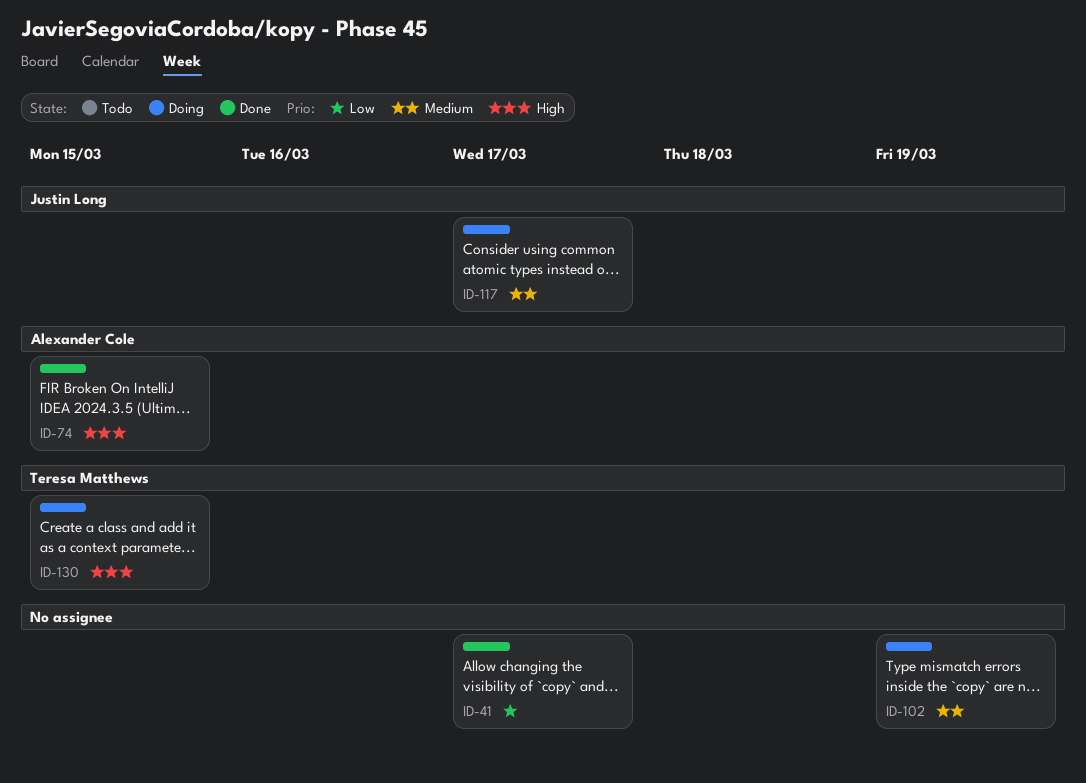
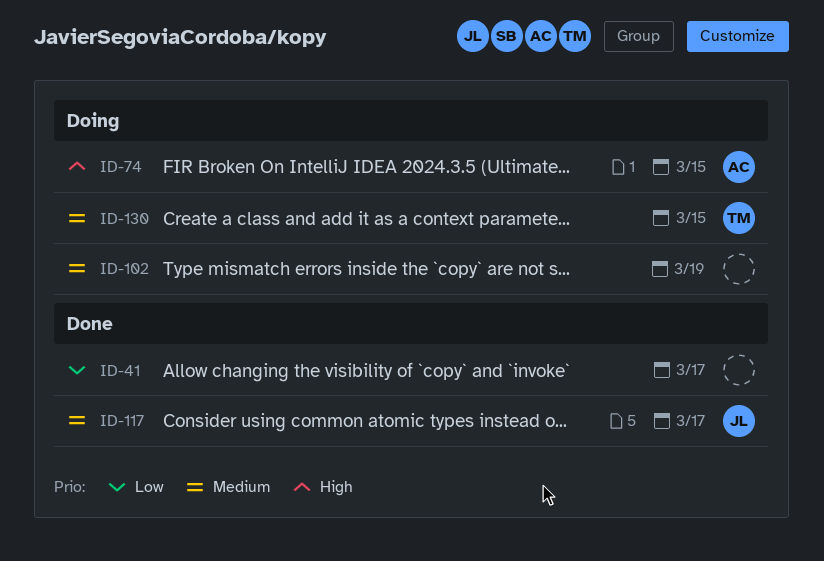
ID-74, status: Done -> Doing
ID-117, status: Doing -> Done
ID-130, priority: High -> Medium

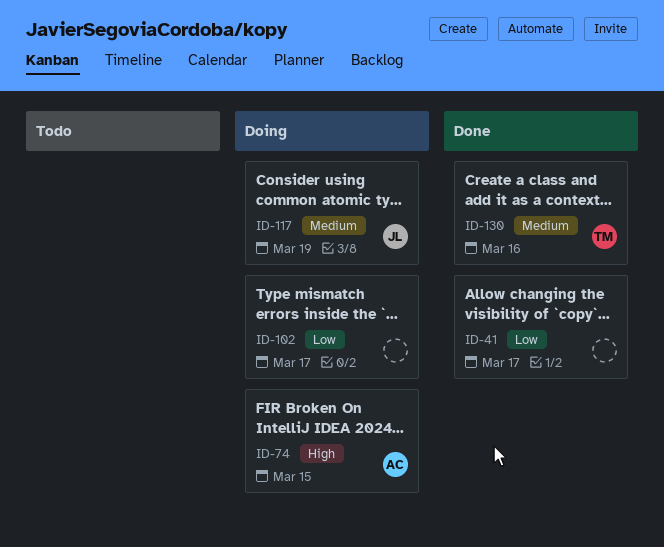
ID-102, priority: Medium -> Low
ID-102, due: Mar 19 -> Mar 17
ID-117, status: Done -> Doing
ID-117, due: Mar 17 -> Mar 19
ID-130, status: Doing -> Done
ID-130, due: Mar 15 -> Mar 16

